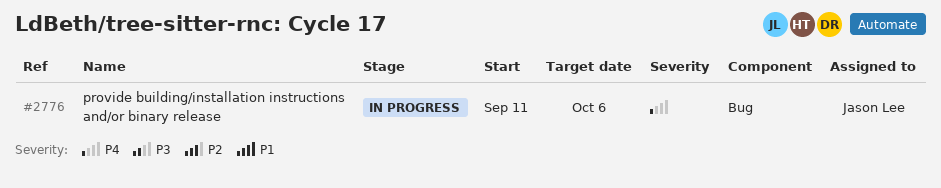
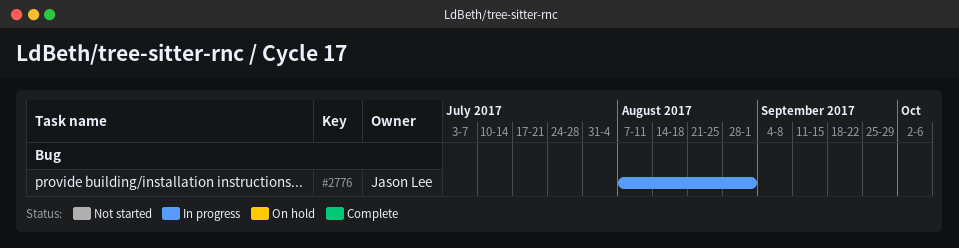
#2776, start: Sep 11 -> Aug 7
#2776, due: Oct 6 -> Sep 1

